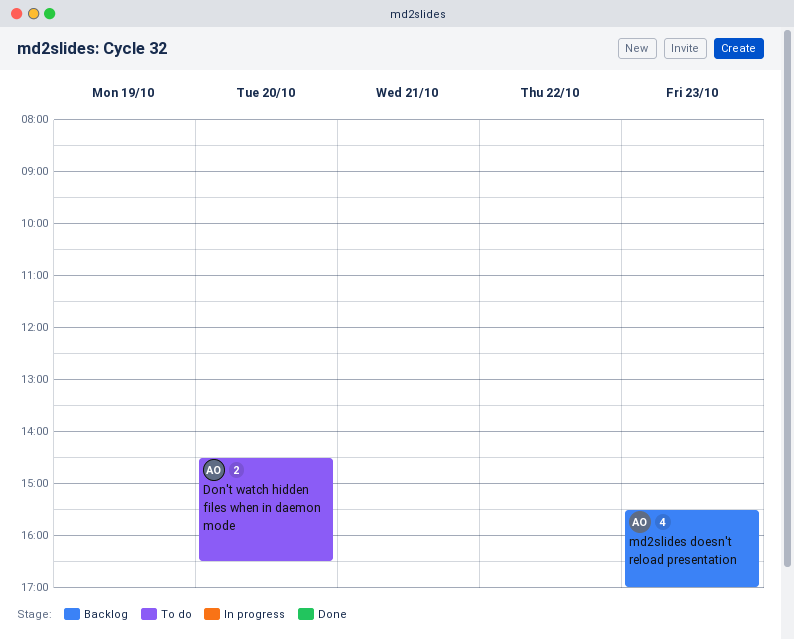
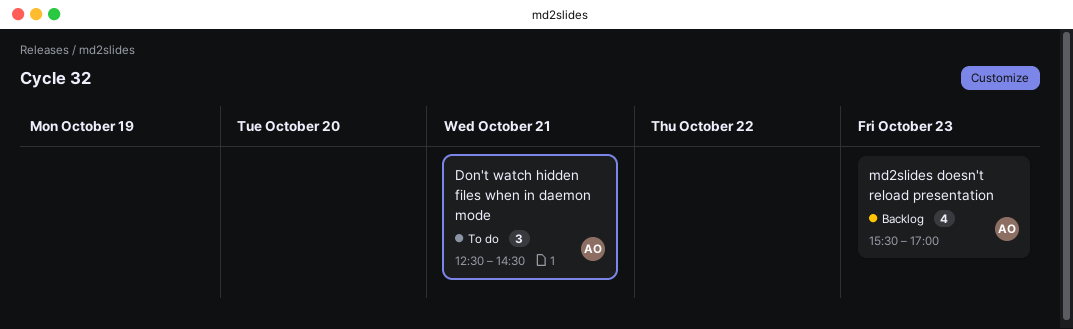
Don't watch hidden files when in daemon mode, estimate: 2 -> 3
Don't watch hidden files when in daemon mode, day: Oct 20 -> Oct 21
Don't watch hidden files when in daemon mode, begins: 14:30 -> 12:30
Don't watch hidden files when in daemon mode, ends: 16:30 -> 14:30

